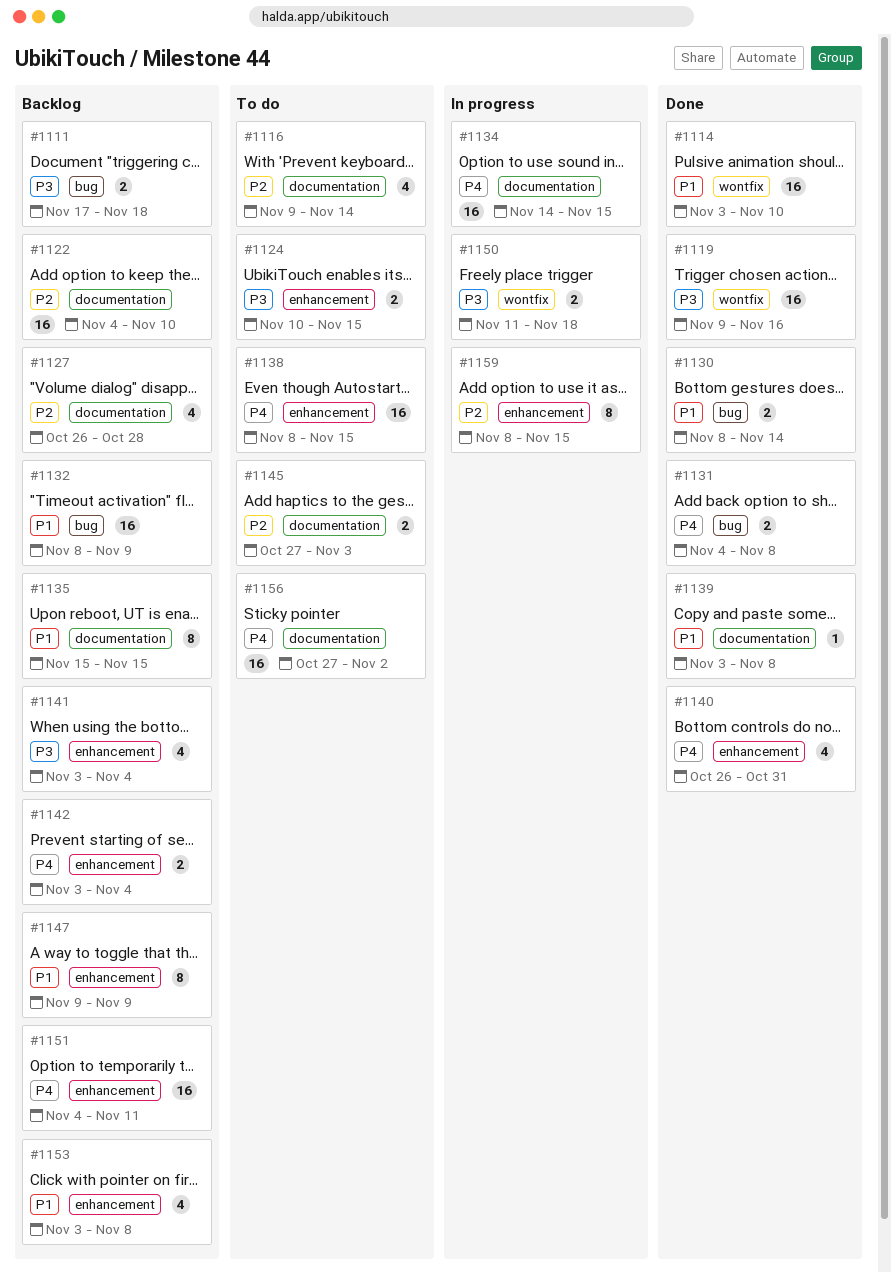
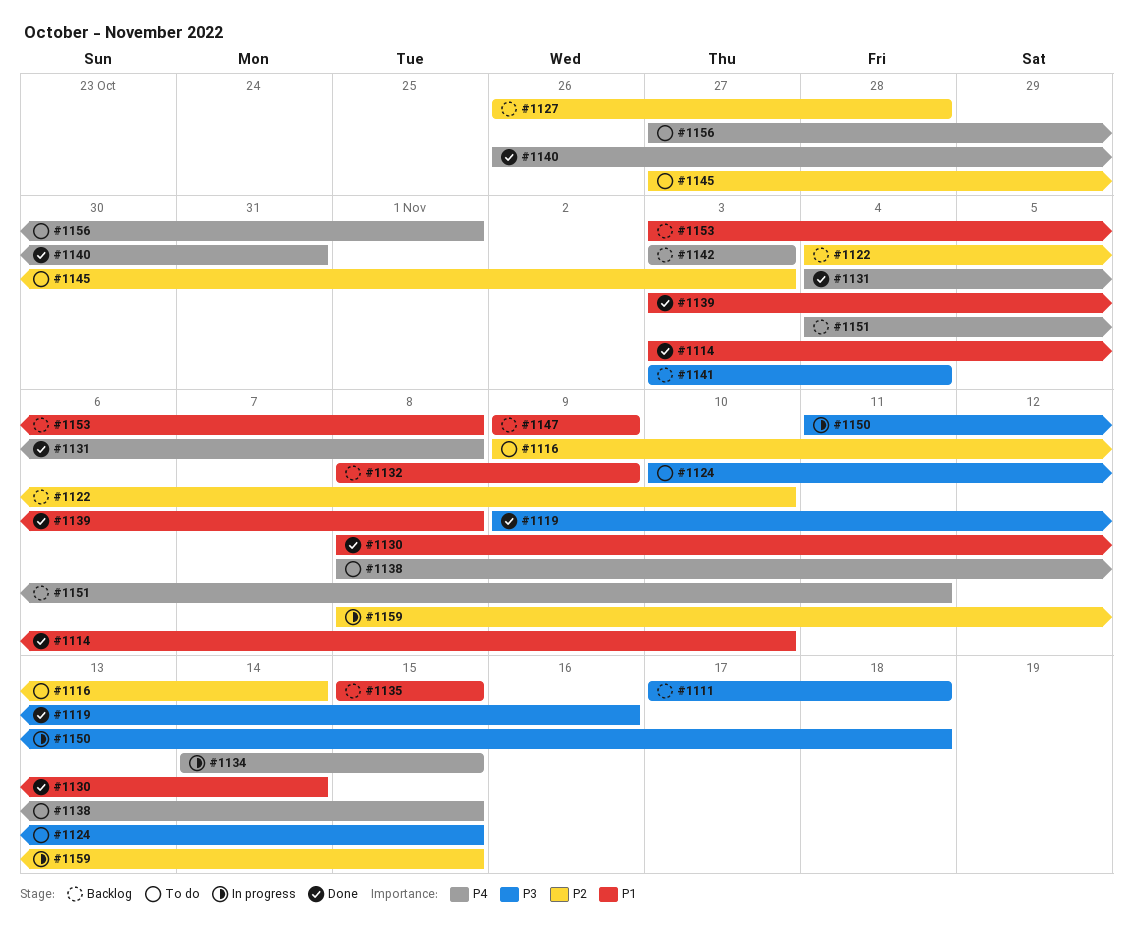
#1142, due: Nov 4 -> Nov 3
#1156, due: Nov 2 -> Nov 1

